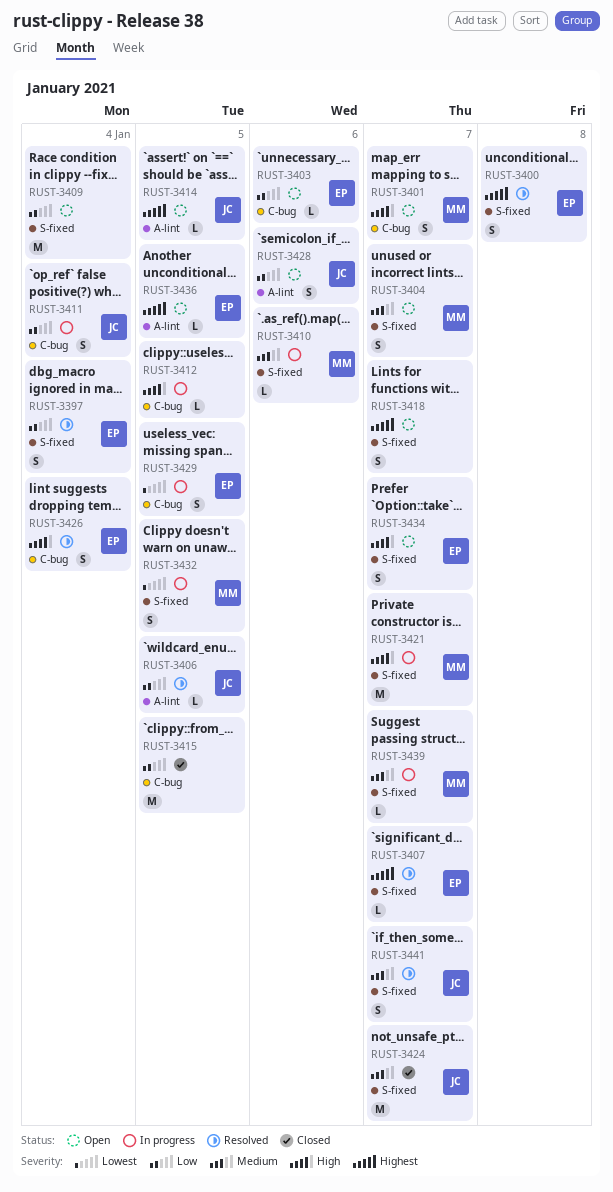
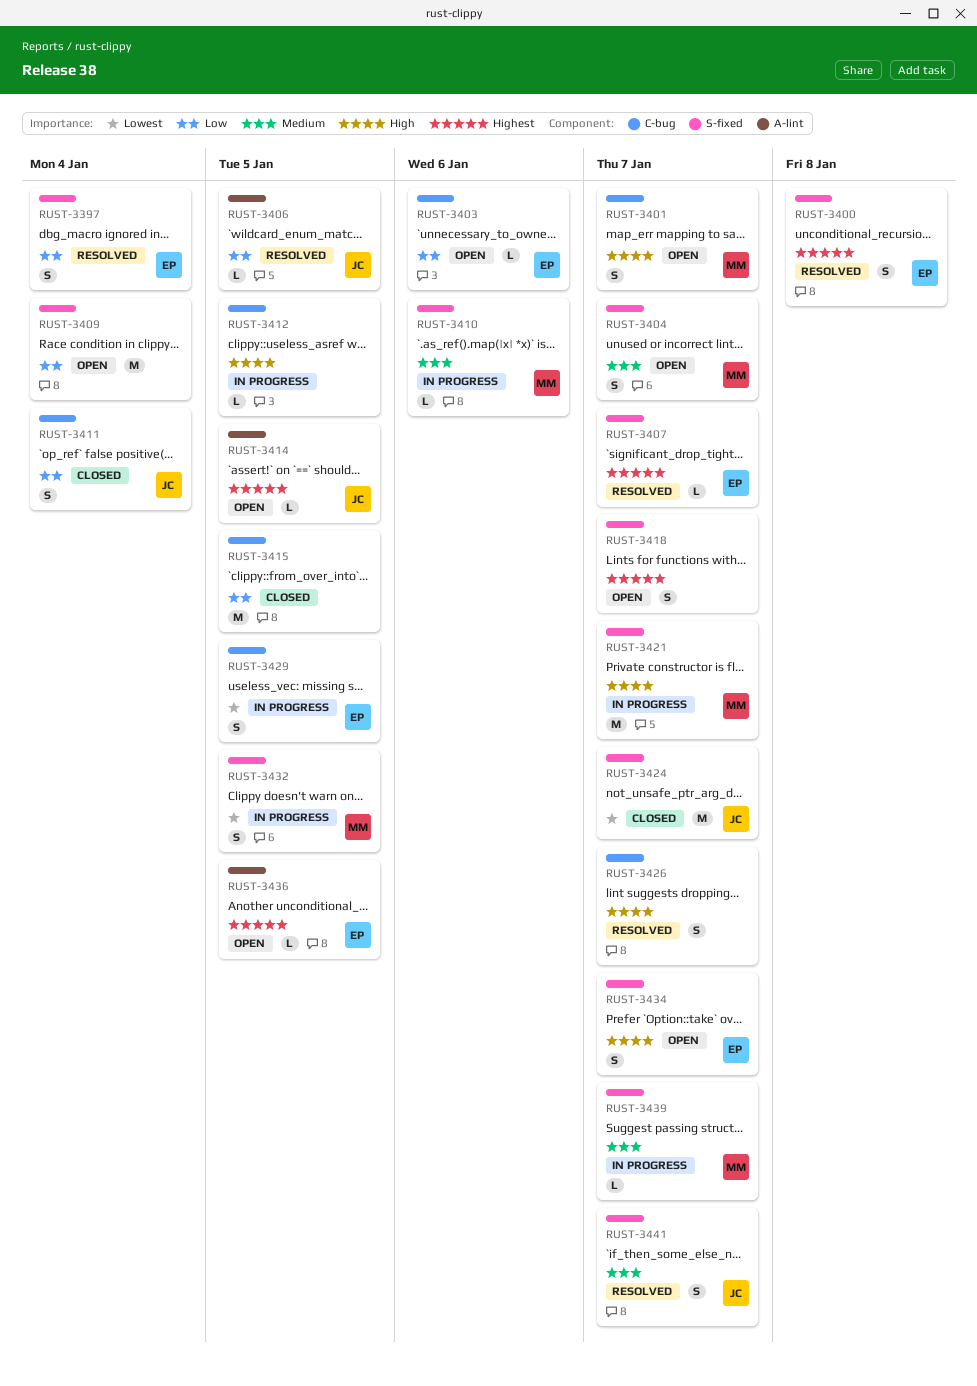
RUST-3411, status: In progress -> Closed
RUST-3424, priority: Medium -> Lowest
RUST-3426, owner: EP -> none
RUST-3426, due: Jan 4 -> Jan 7
RUST-3428: present -> none

